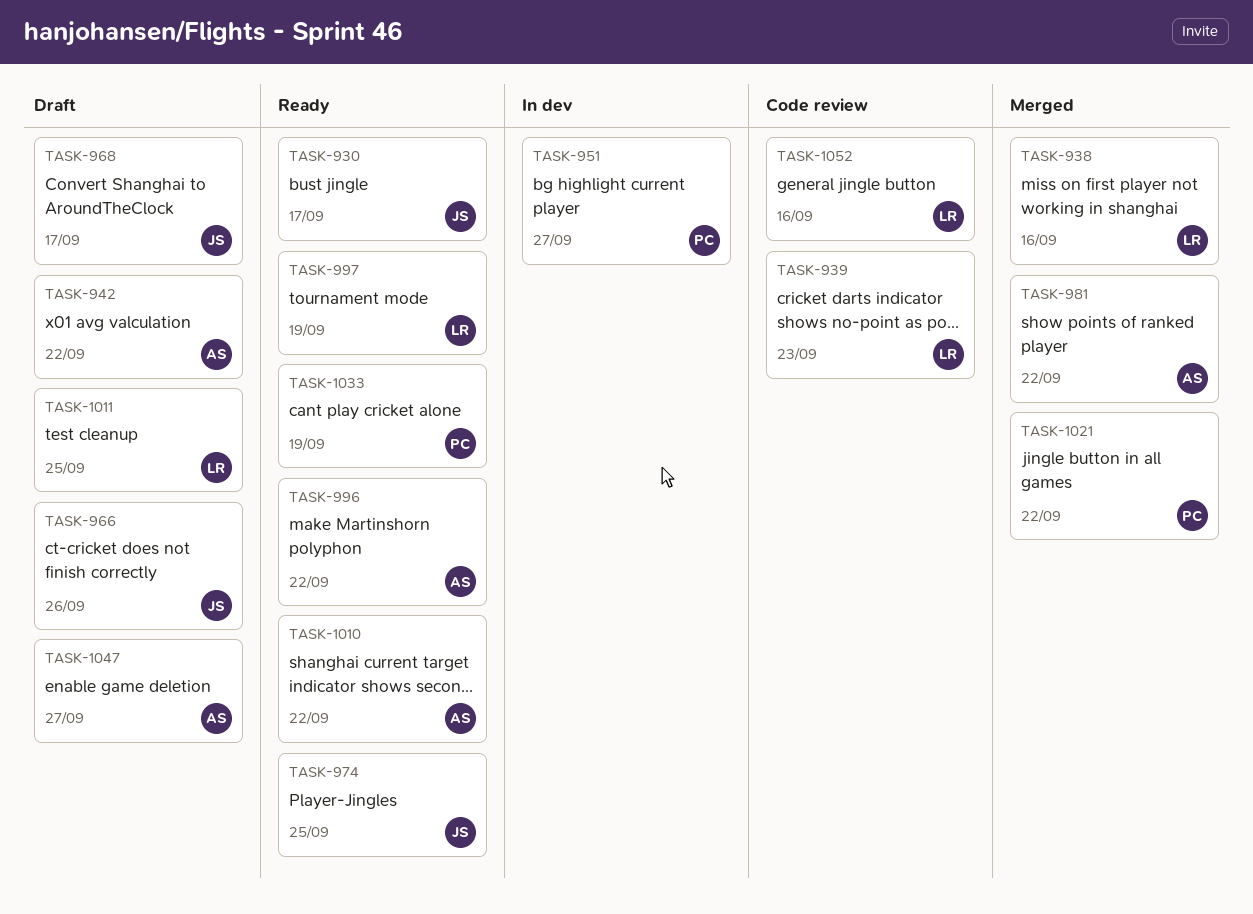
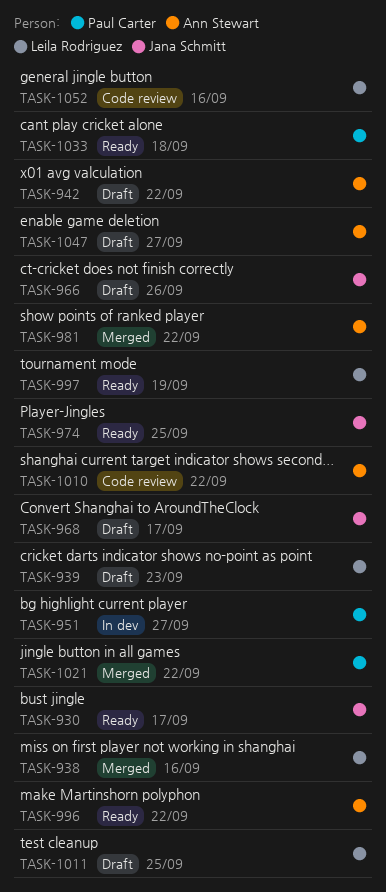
TASK-939, status: Code review -> Draft
TASK-1010, status: Ready -> Code review
TASK-1033, due: Sep 19 -> Sep 18

